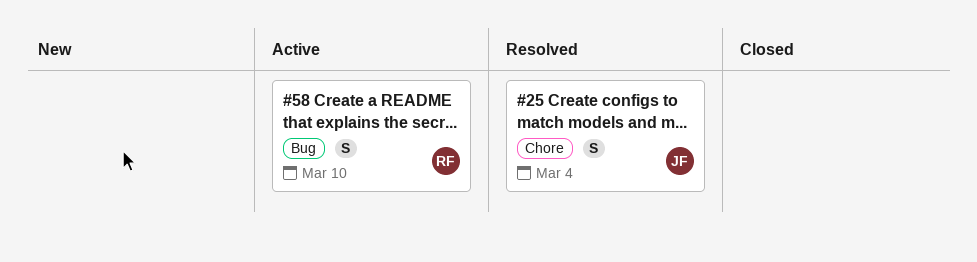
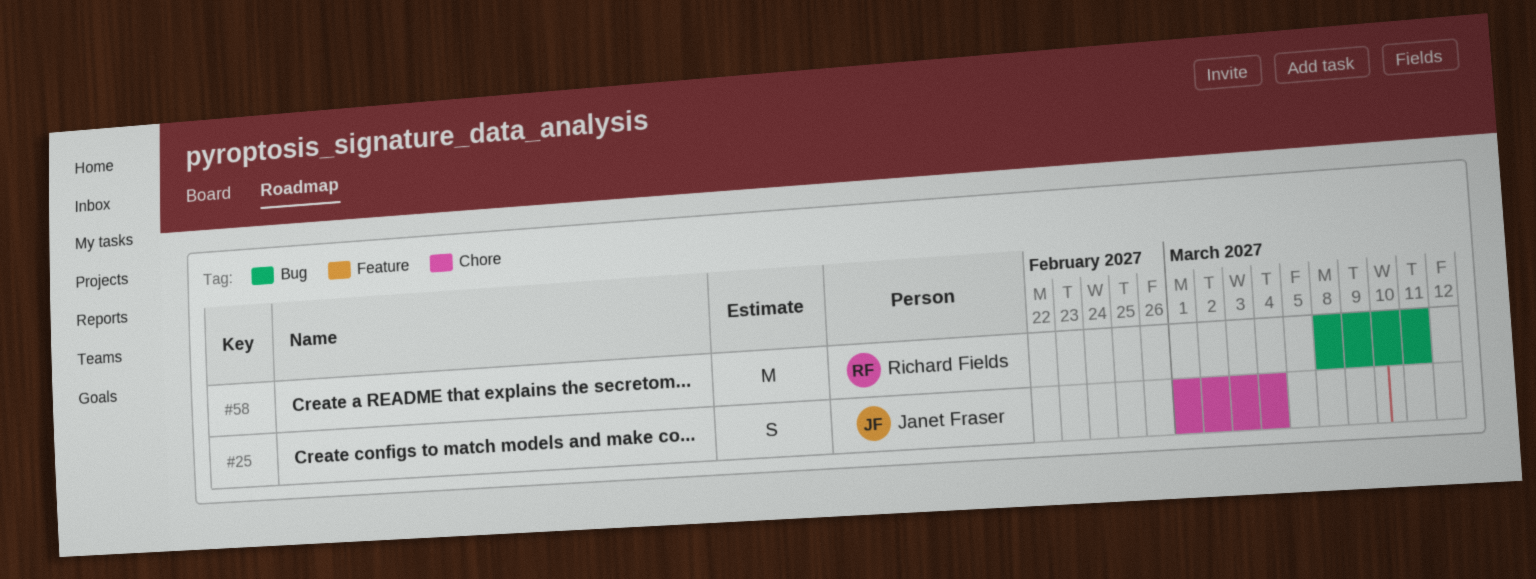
#58, estimate: S -> M
#58, due: Mar 10 -> Mar 11

